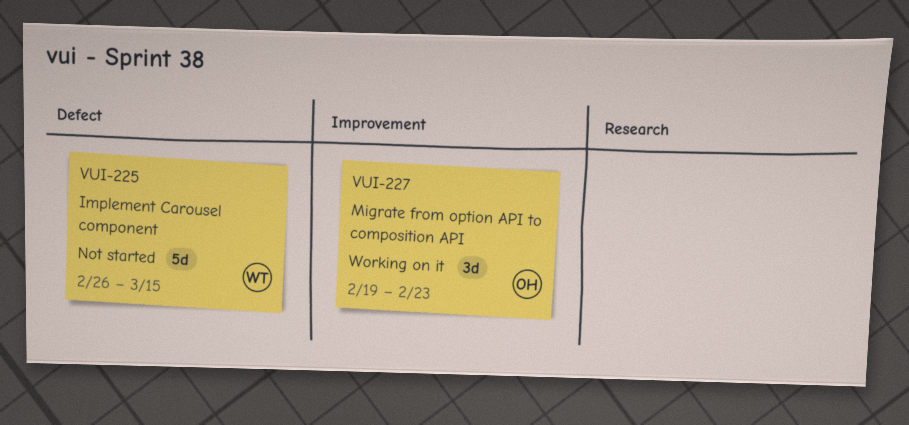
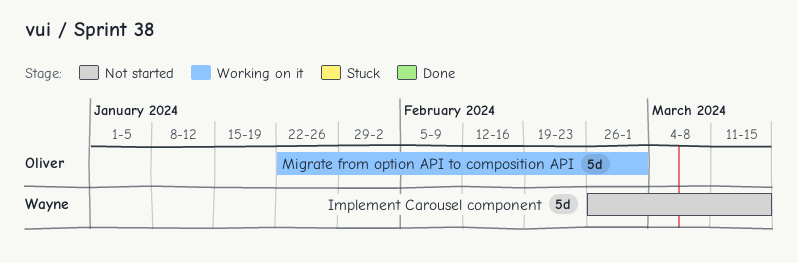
Migrate from option API to composition API, estimate: 3d -> 5d
Migrate from option API to composition API, start: Feb 19 -> Jan 22
Migrate from option API to composition API, due: Feb 23 -> Mar 1

